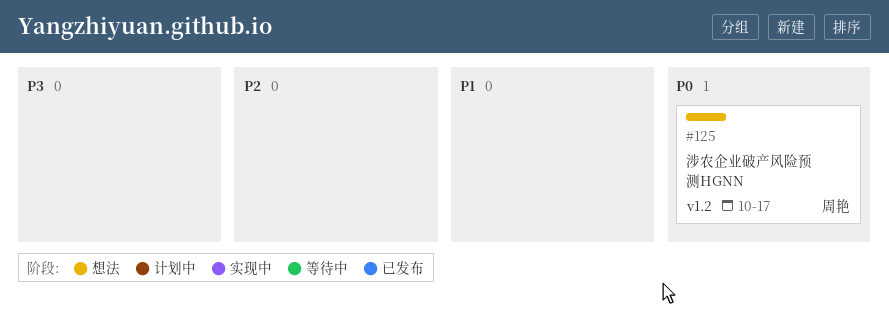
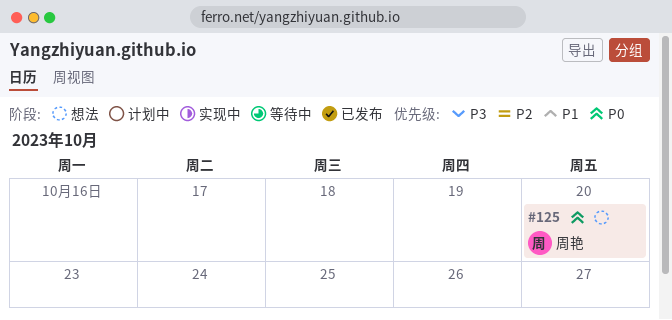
#125, due: Oct 17 -> Oct 20

